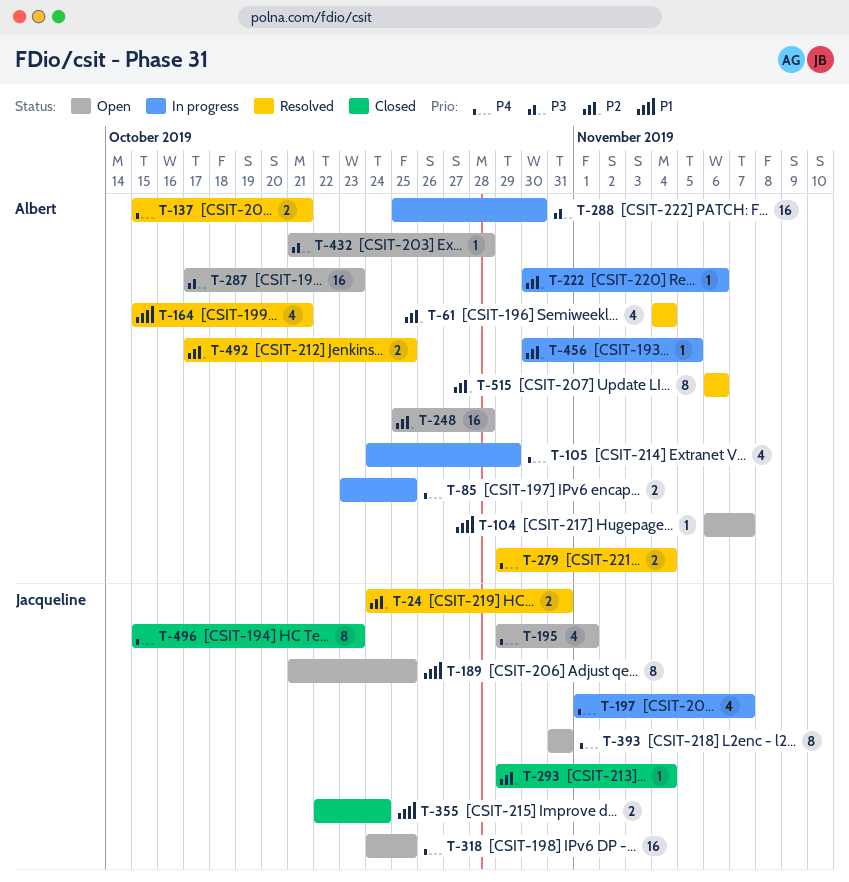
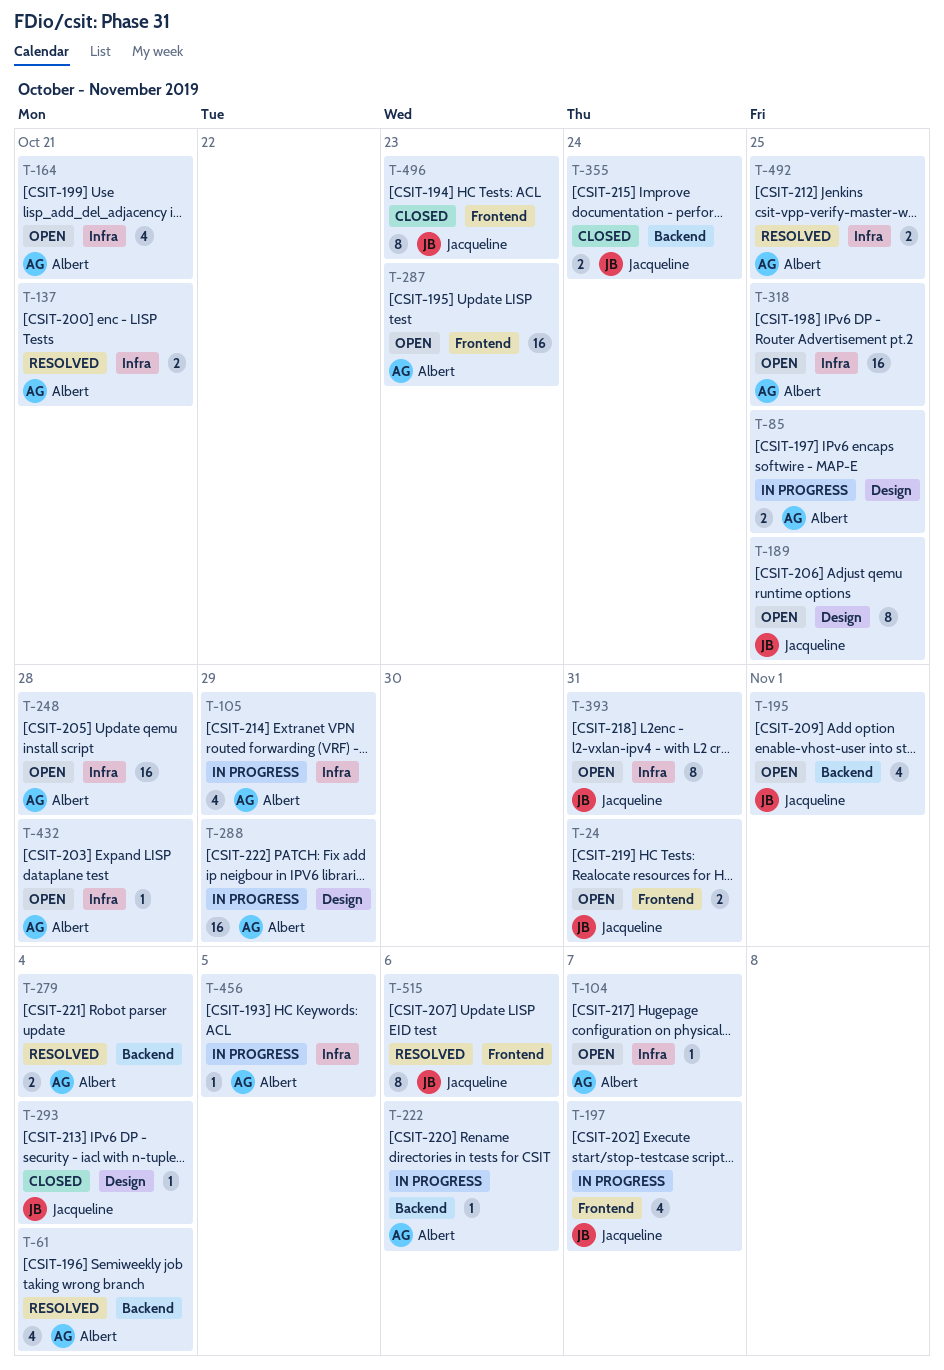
T-24, status: Resolved -> Open
T-164, status: Resolved -> Open
T-288, due: Oct 30 -> Oct 29
T-318, owner: Jacqueline -> Albert
T-515, owner: Albert -> Jacqueline

